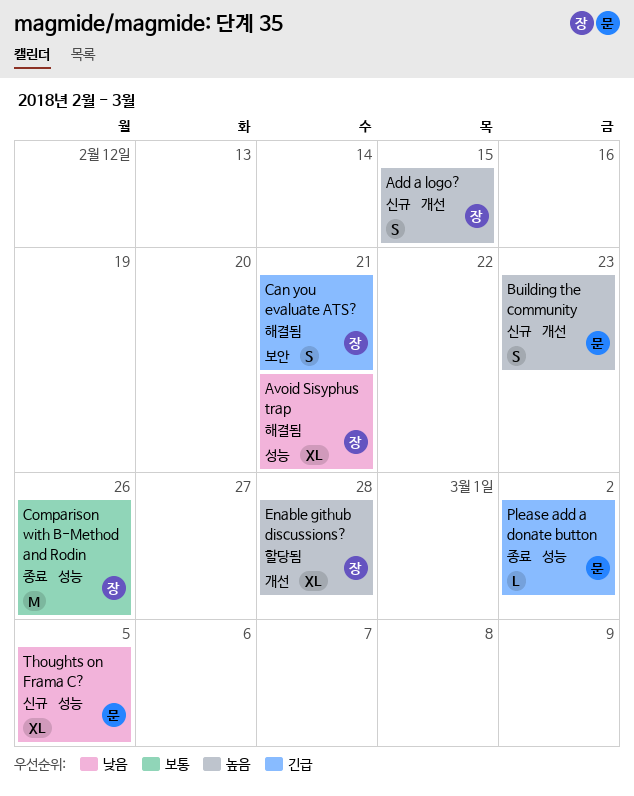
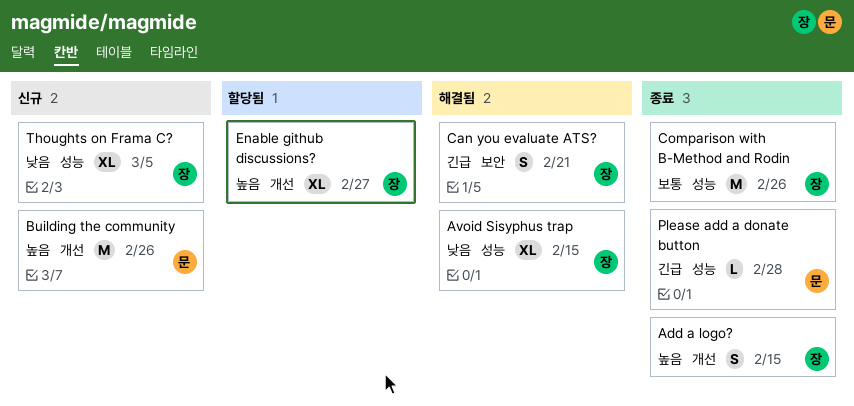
Add a logo?, status: 신규 -> 종료
Avoid Sisyphus trap, due: Feb 21 -> Feb 15
Building the community, estimate: S -> M
Building the community, due: Feb 23 -> Feb 26
Enable github discussions?, due: Feb 28 -> Feb 27
Please add a donate button, due: Mar 2 -> Feb 28
Thoughts on Frama C?, owner: 문 -> 장

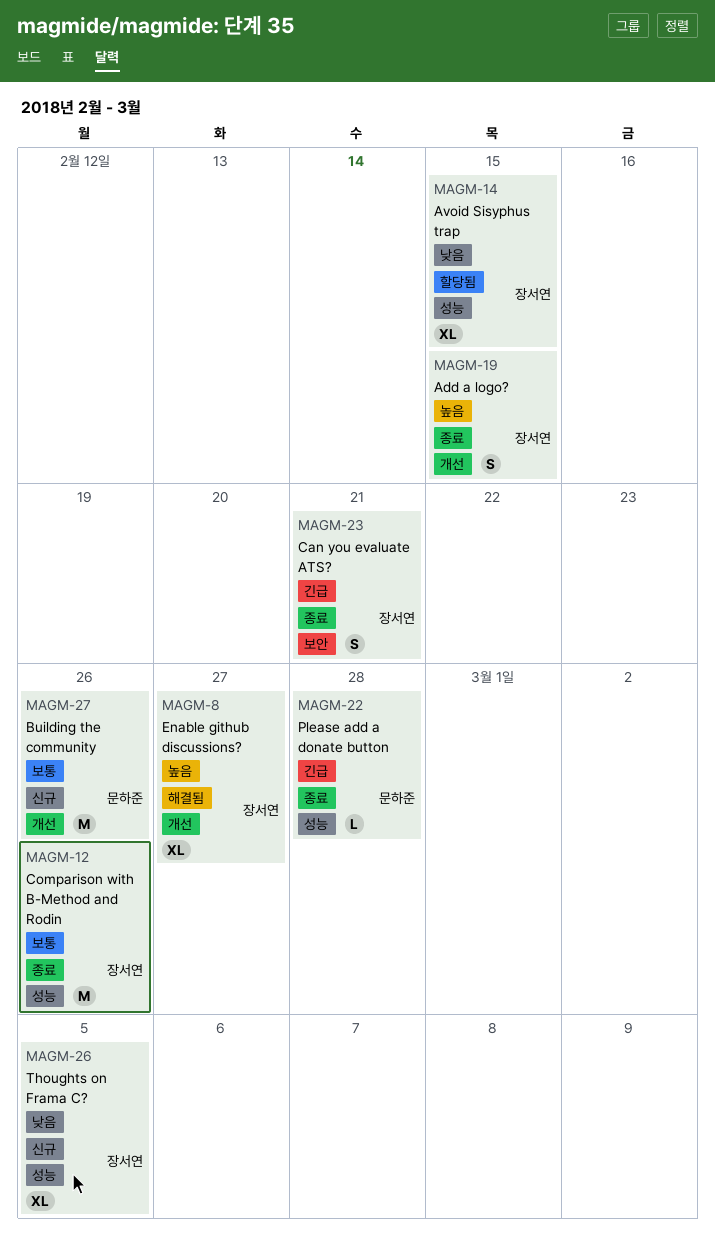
Avoid Sisyphus trap, status: 해결됨 -> 할당됨
Building the community, priority: 높음 -> 보통
Can you evaluate ATS?, status: 해결됨 -> 종료
Enable github discussions?, status: 할당됨 -> 해결됨

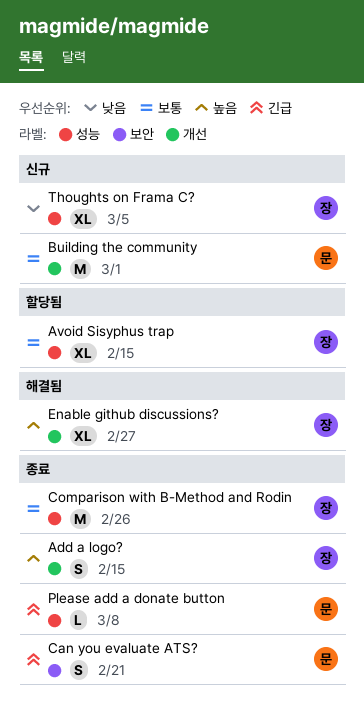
Avoid Sisyphus trap, priority: 낮음 -> 보통
Building the community, due: Feb 26 -> Mar 1
Can you evaluate ATS?, owner: 장서연 -> 문하준
Please add a donate button, due: Feb 28 -> Mar 8

